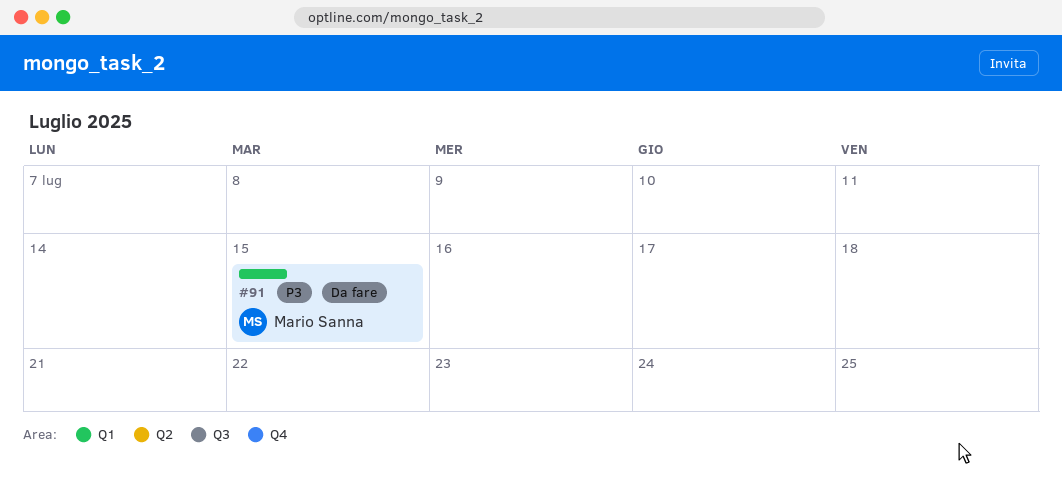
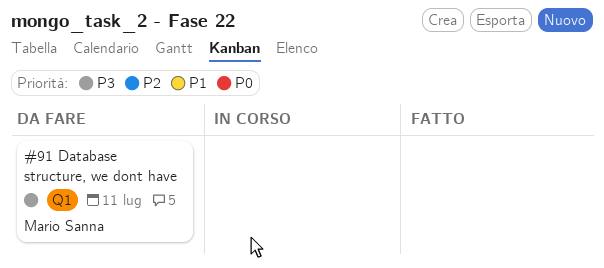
#91, due: Jul 15 -> Jul 11

